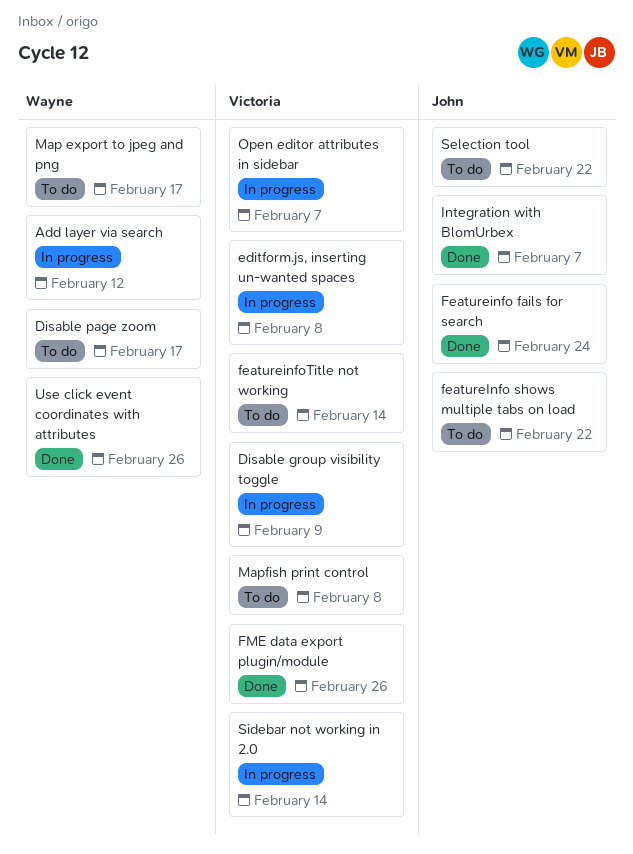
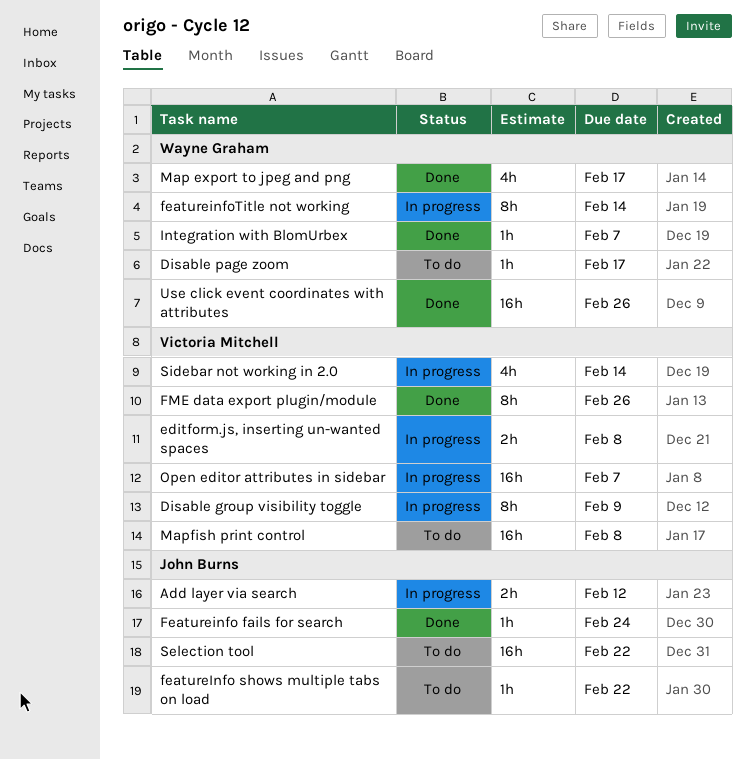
Add layer via search, owner: Wayne Graham -> John Burns
featureinfoTitle not working, status: To do -> In progress
featureinfoTitle not working, owner: Victoria Mitchell -> Wayne Graham
Integration with BlomUrbex, owner: John Burns -> Wayne Graham
Map export to jpeg and png, status: To do -> Done

